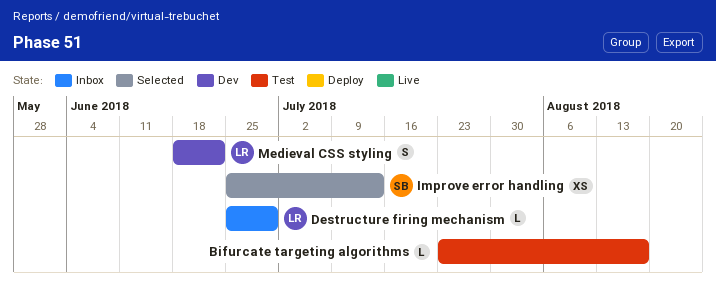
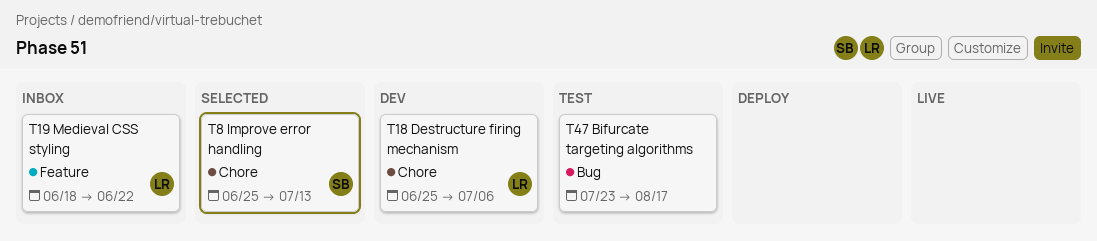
Destructure firing mechanism, status: Inbox -> Dev
Destructure firing mechanism, due: Jun 29 -> Jul 6
Medieval CSS styling, status: Dev -> Inbox

